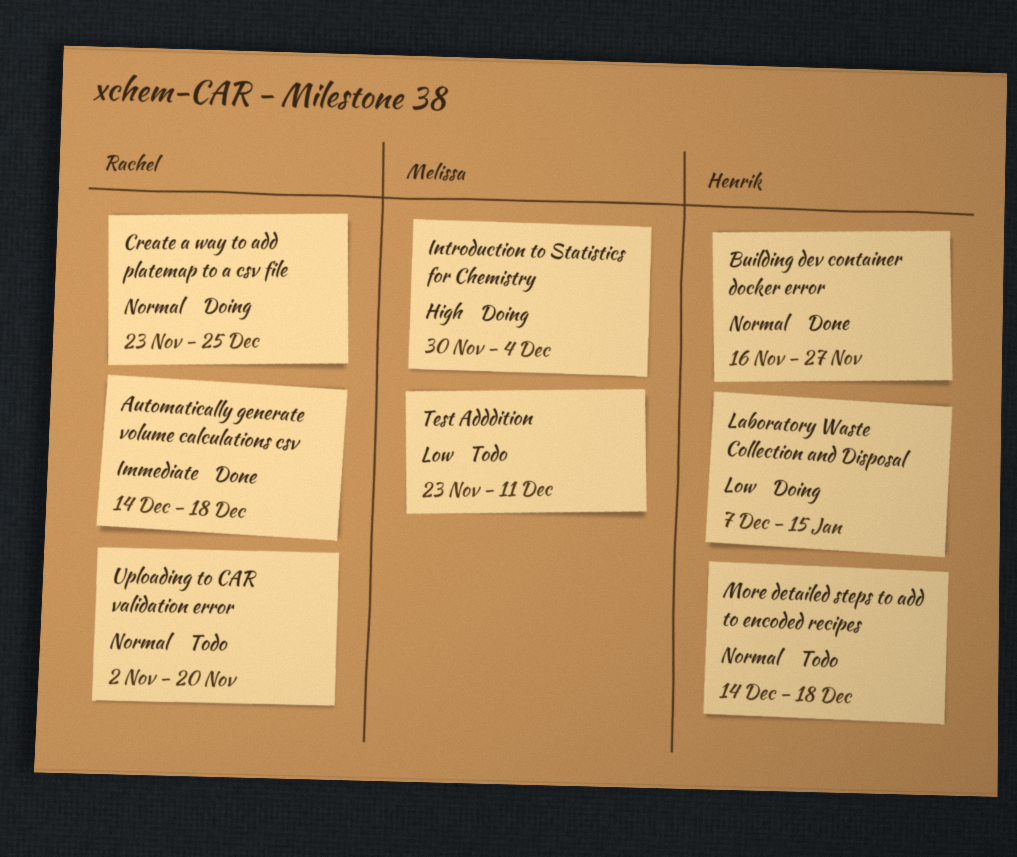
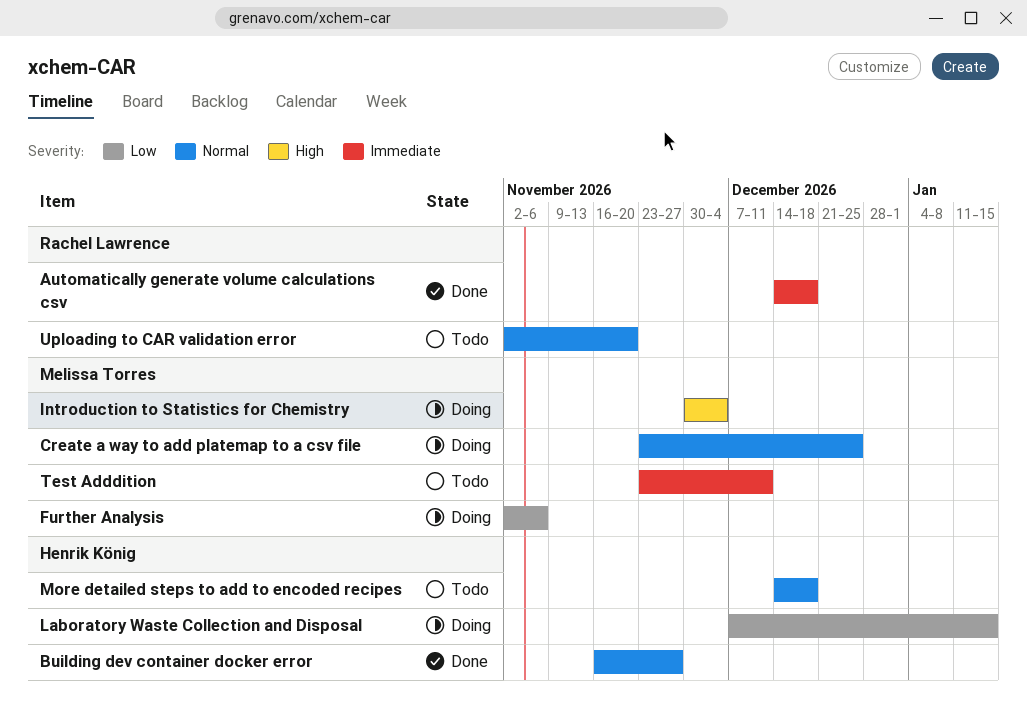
Create a way to add platemap to a csv file, owner: Rachel Lawrence -> Melissa Torres
Further Analysis: none -> present
Test Adddition, priority: Low -> Immediate

